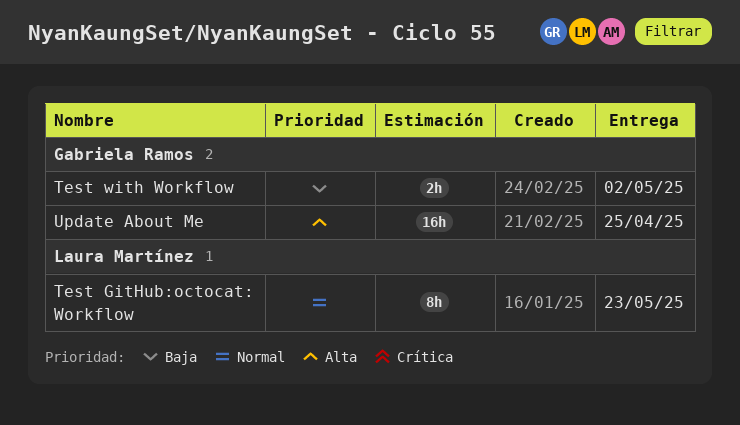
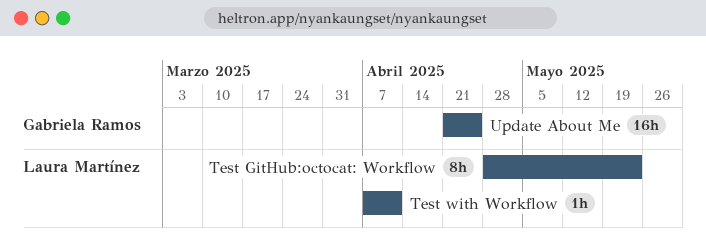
Test with Workflow, owner: Gabriela Ramos -> Laura Martínez
Test with Workflow, estimate: 2h -> 1h
Test with Workflow, due: May 2 -> Apr 11

